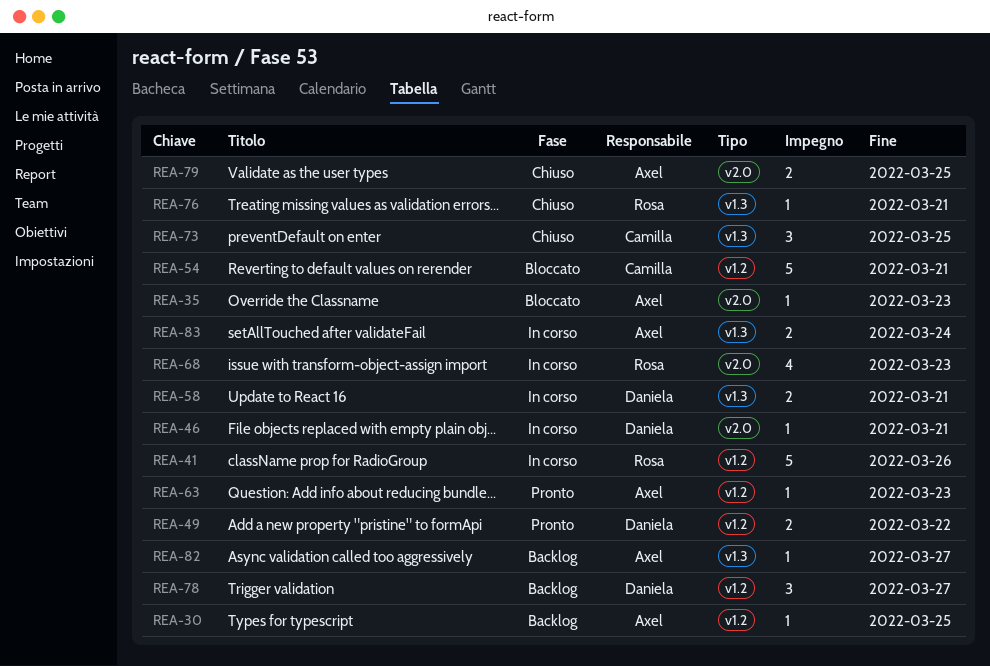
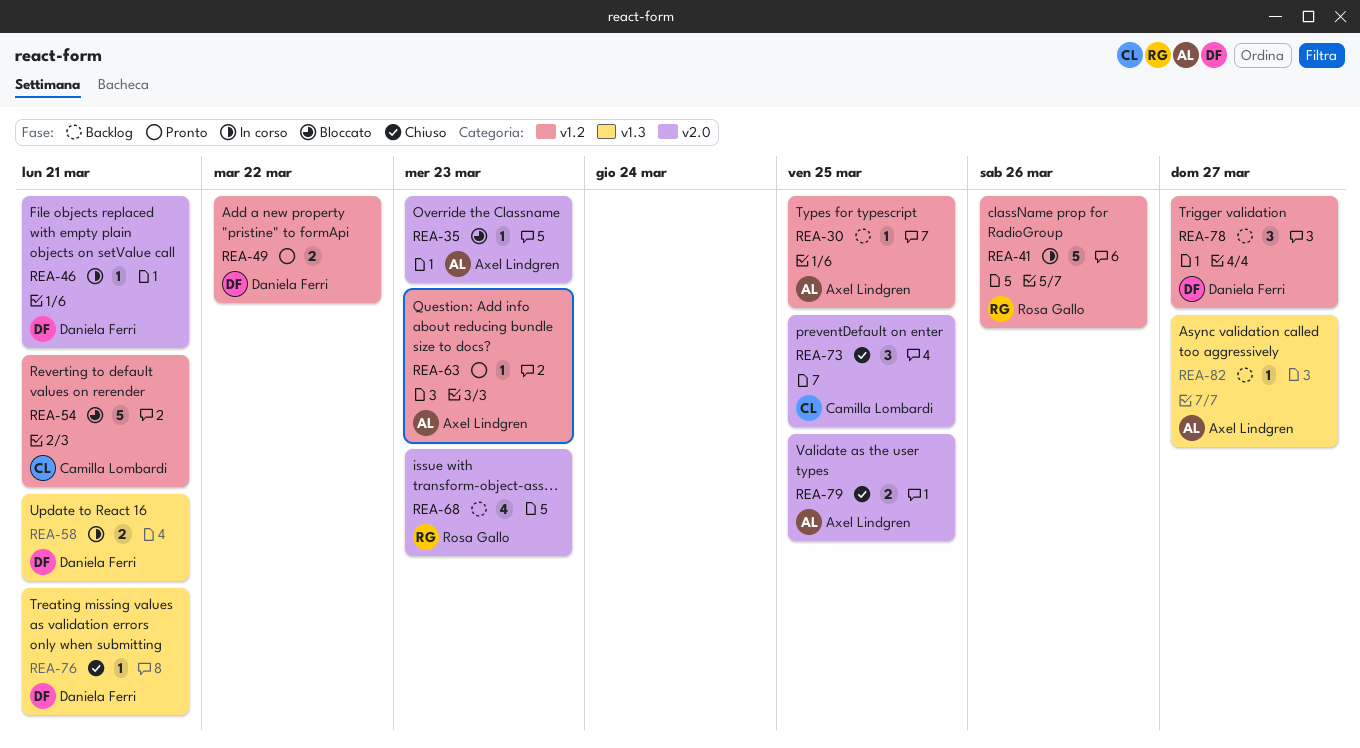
REA-68, status: In corso -> Backlog
REA-73, label: v1.3 -> v2.0
REA-76, owner: Rosa Gallo -> Daniela Ferri
REA-83: present -> none

